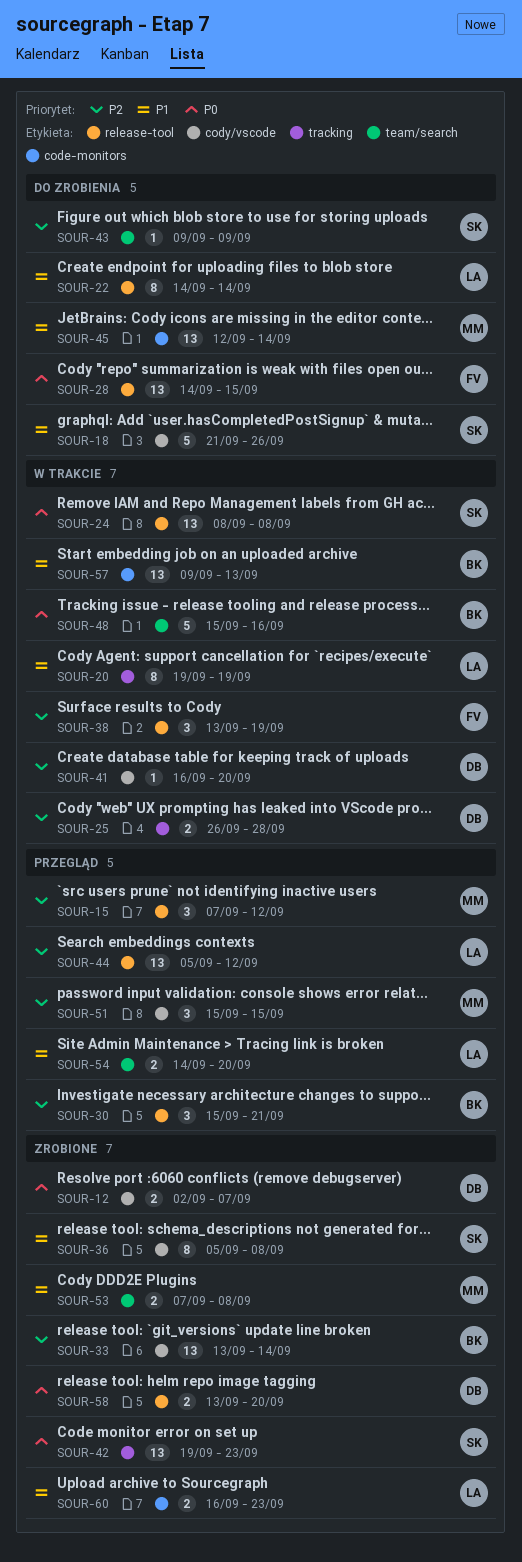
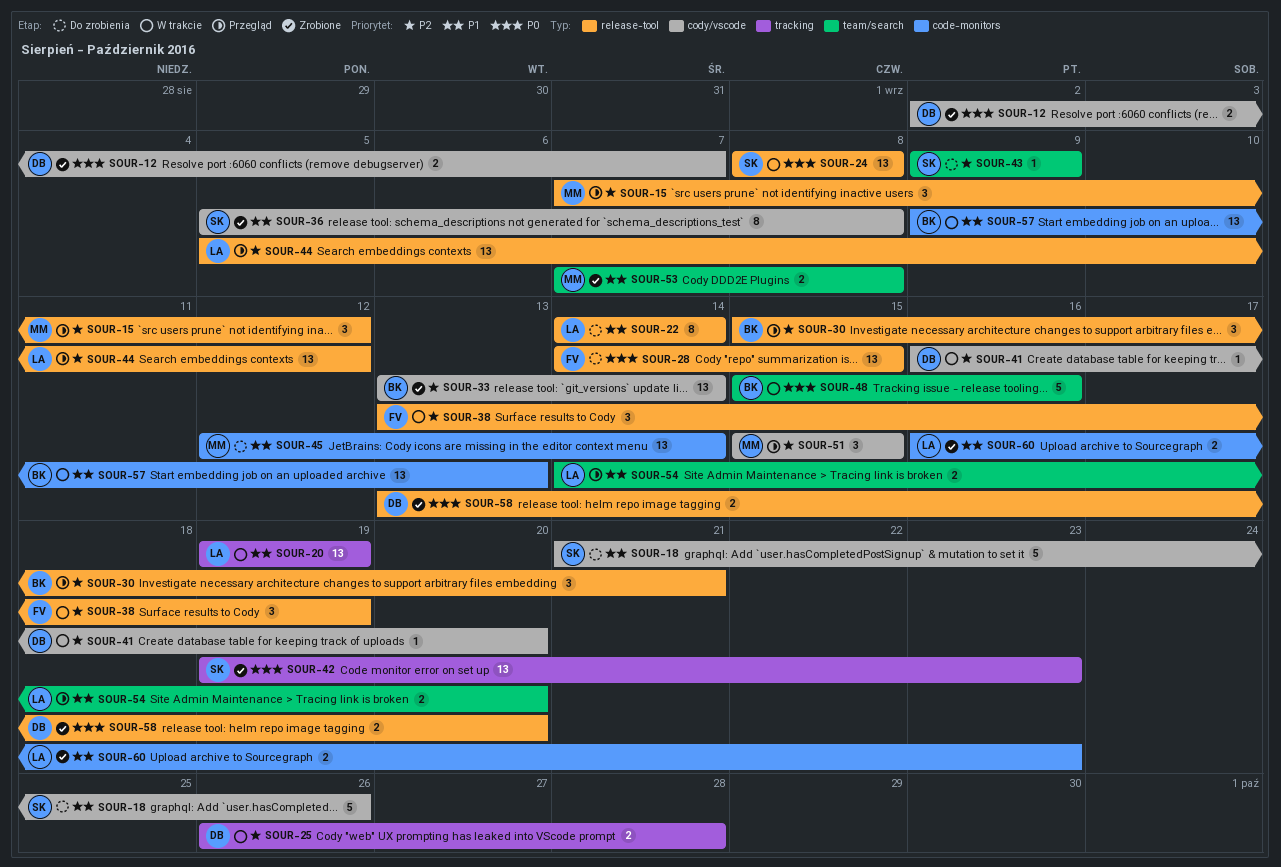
SOUR-20, estimate: 8 -> 13

